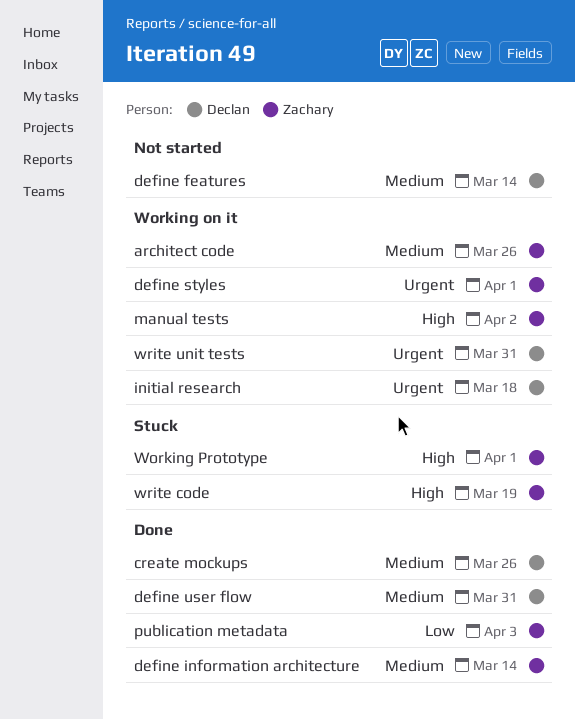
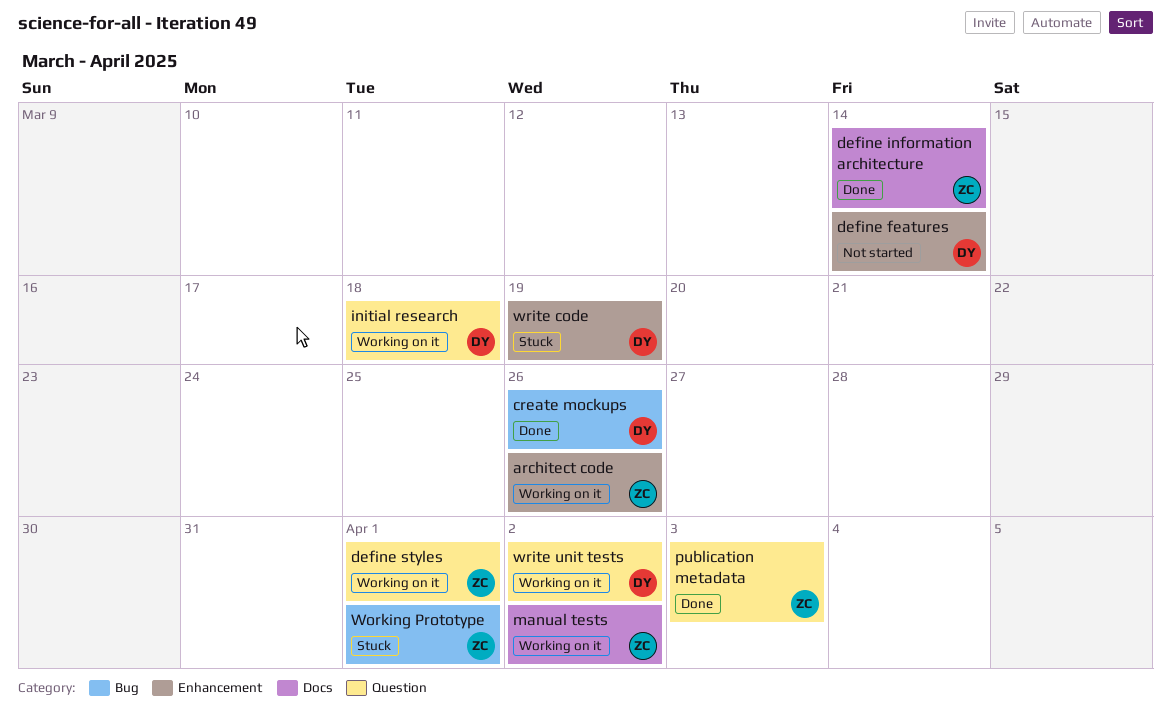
define user flow: present -> none
write code, owner: Zachary -> Declan
write unit tests, due: Mar 31 -> Apr 2

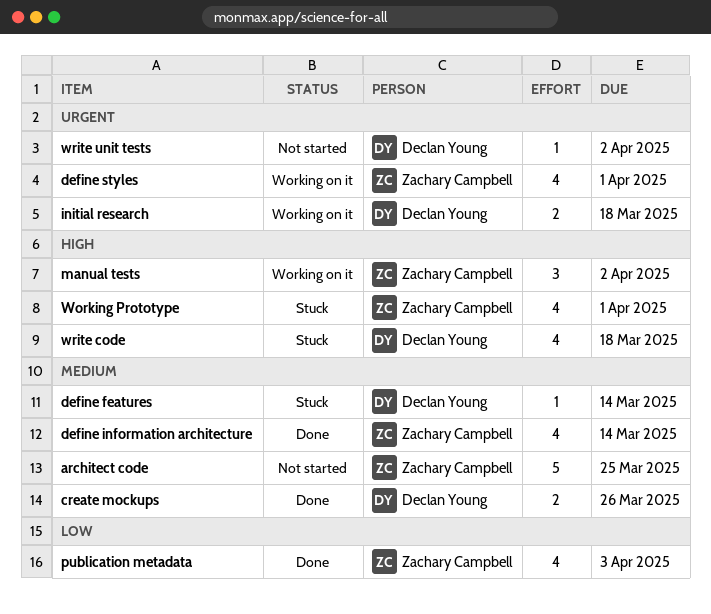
architect code, status: Working on it -> Not started
architect code, due: Mar 26 -> Mar 25
define features, status: Not started -> Stuck
write code, due: Mar 19 -> Mar 18
write unit tests, status: Working on it -> Not started

